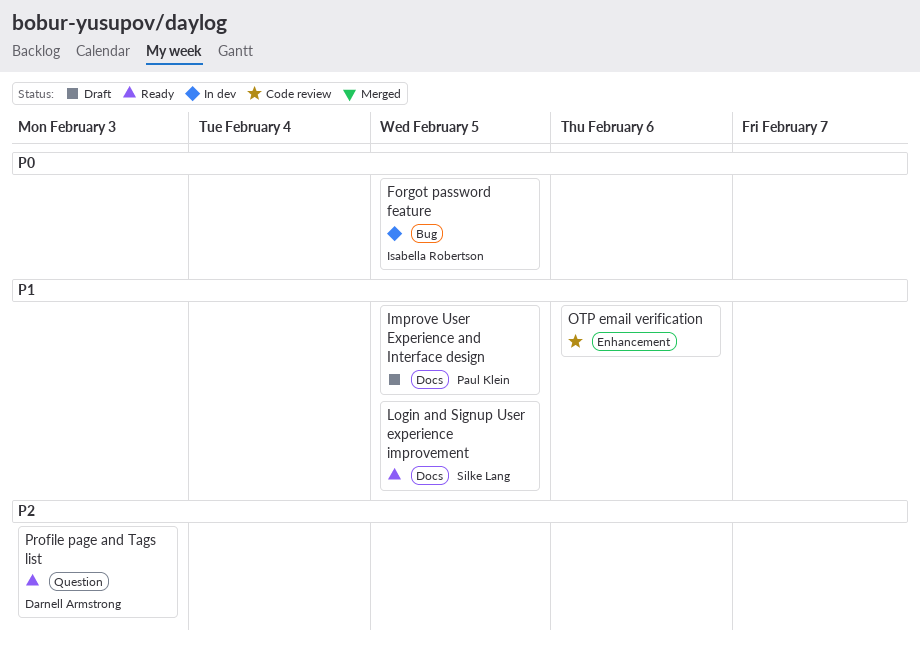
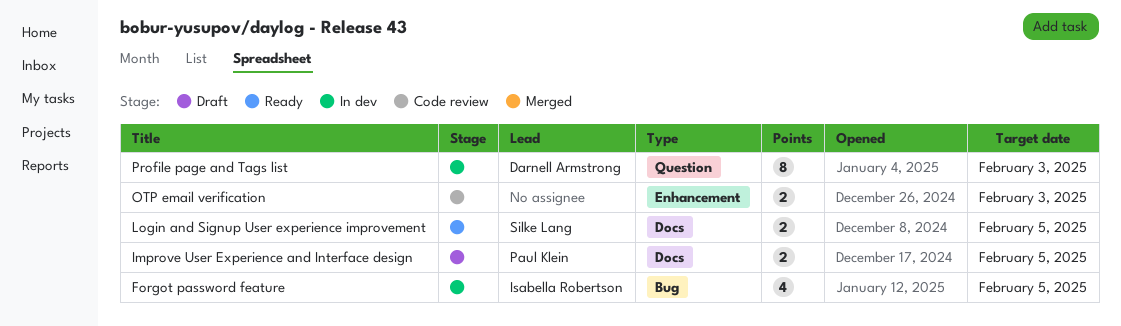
OTP email verification, due: Feb 6 -> Feb 3
Profile page and Tags list, status: Ready -> In dev

